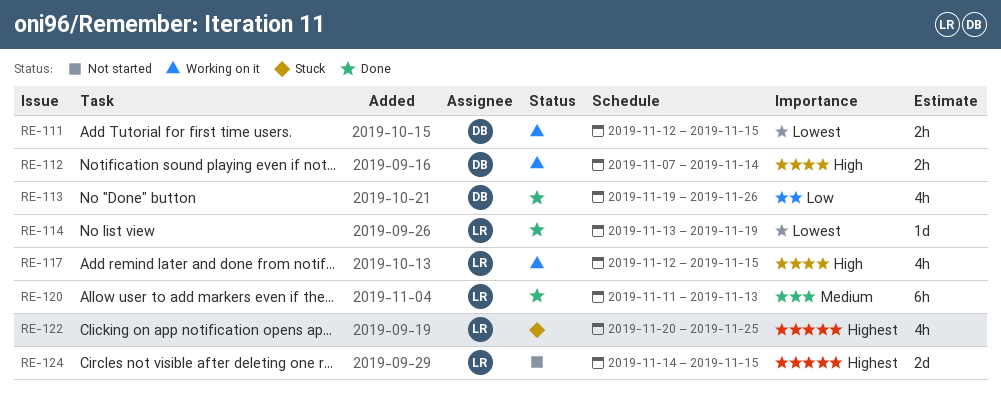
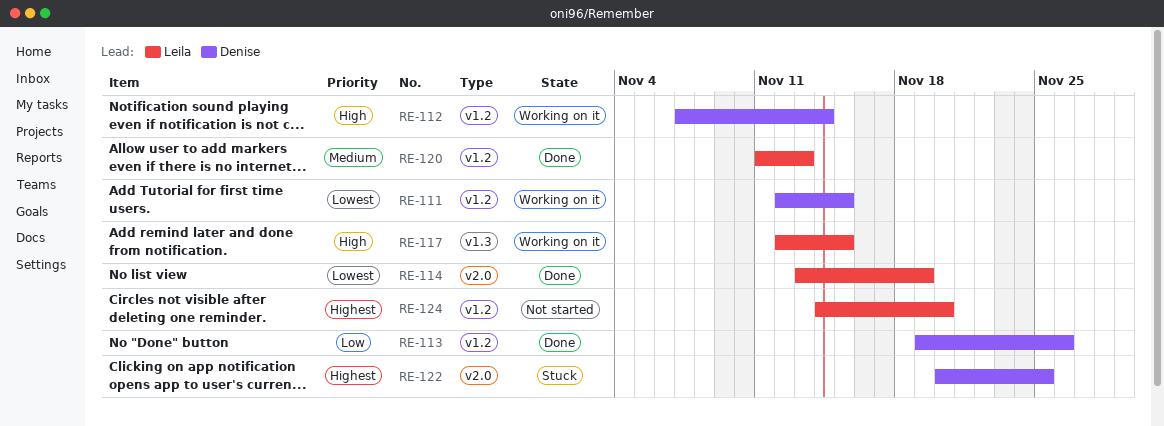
RE-122, owner: Leila -> Denise
RE-124, due: Nov 15 -> Nov 20

